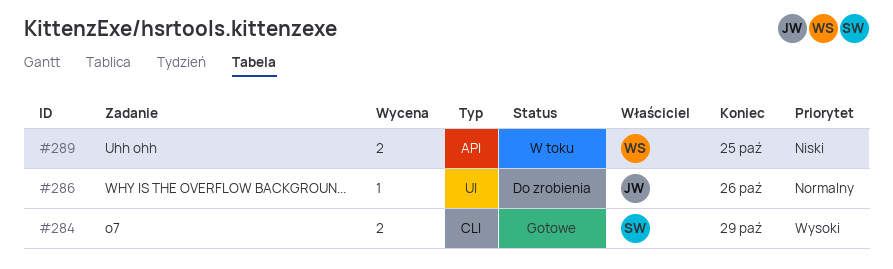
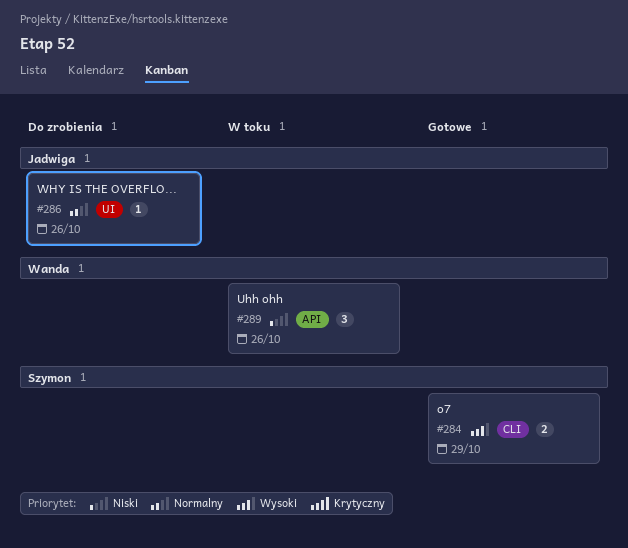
#289, estimate: 2 -> 3
#289, due: Oct 25 -> Oct 26

